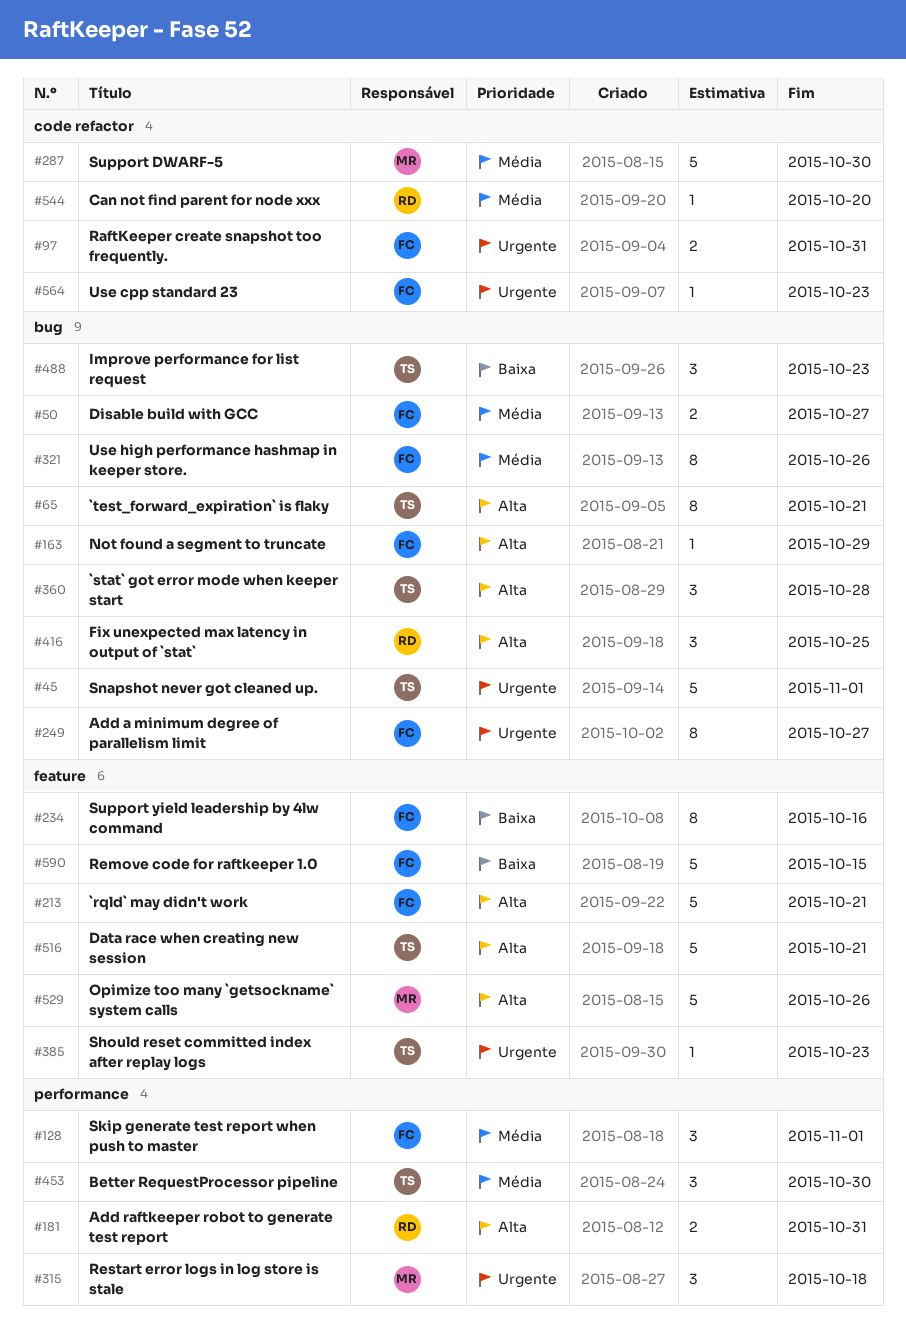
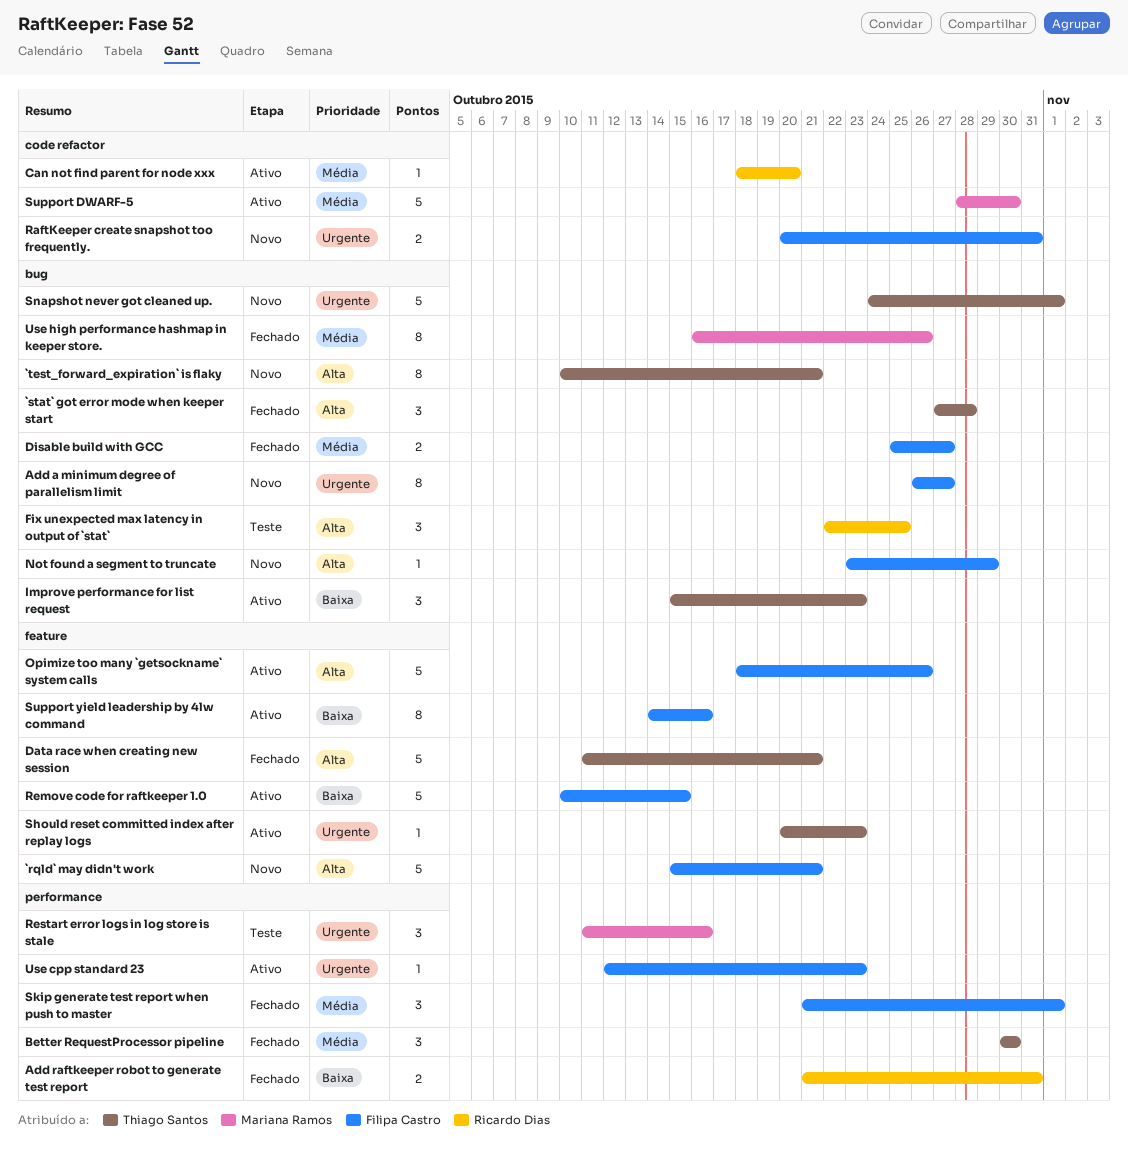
Add raftkeeper robot to generate test report, priority: Alta -> Baixa
Opimize too many `getsockname` system calls, owner: Mariana Ramos -> Filipa Castro
Restart error logs in log store is stale, due: Oct 18 -> Oct 16
Use cpp standard 23, label: code refactor -> performance
Use high performance hashmap in keeper store., owner: Filipa Castro -> Mariana Ramos

